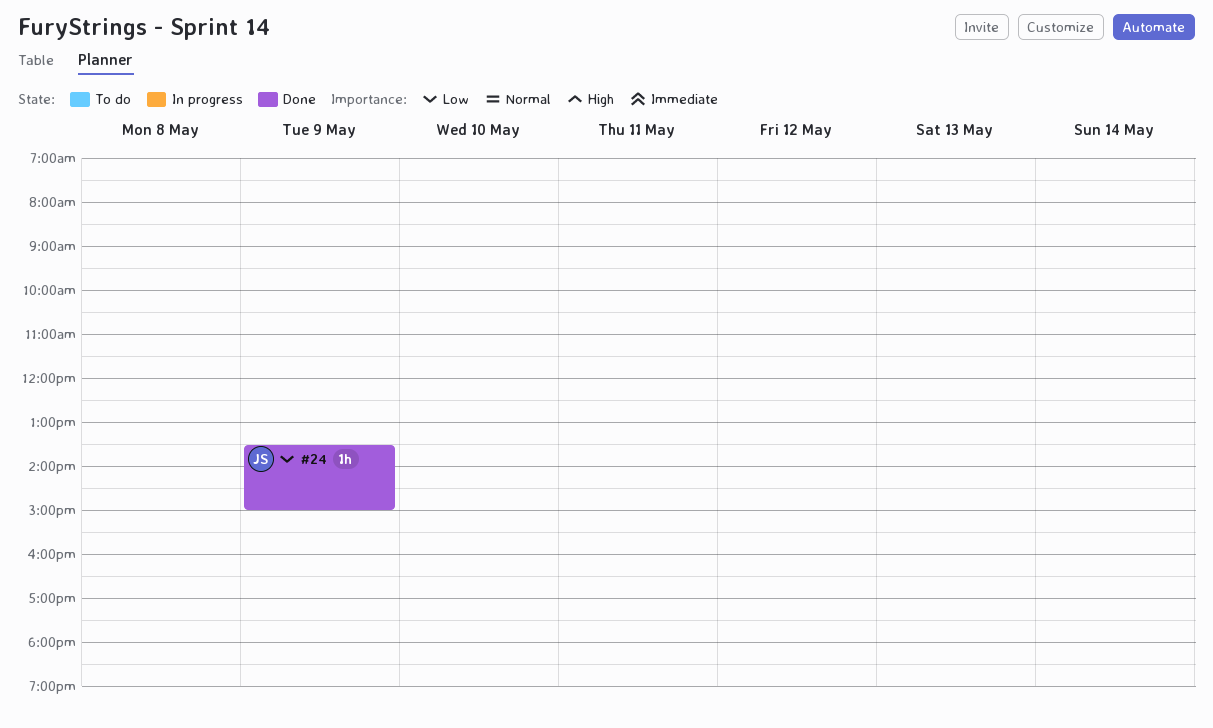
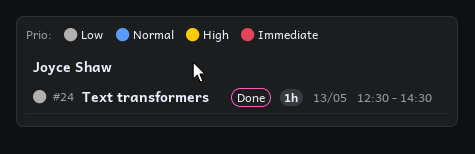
#24, day: May 9 -> May 13
#24, begins: 13:30 -> 12:30
#24, ends: 15:00 -> 14:30

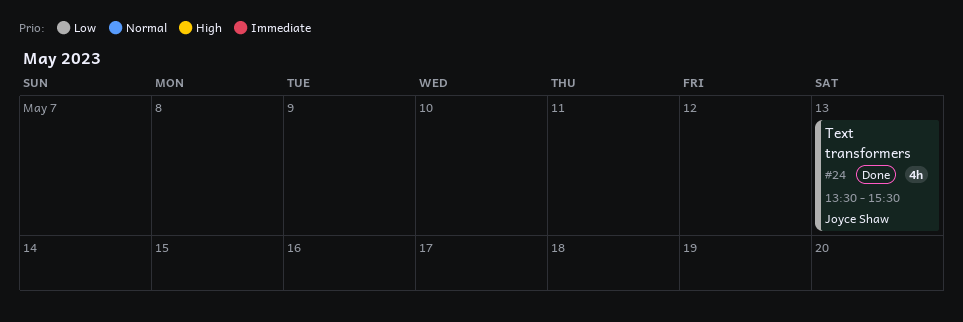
#24, estimate: 1h -> 4h
#24, begins: 12:30 -> 13:30
#24, ends: 14:30 -> 15:30

